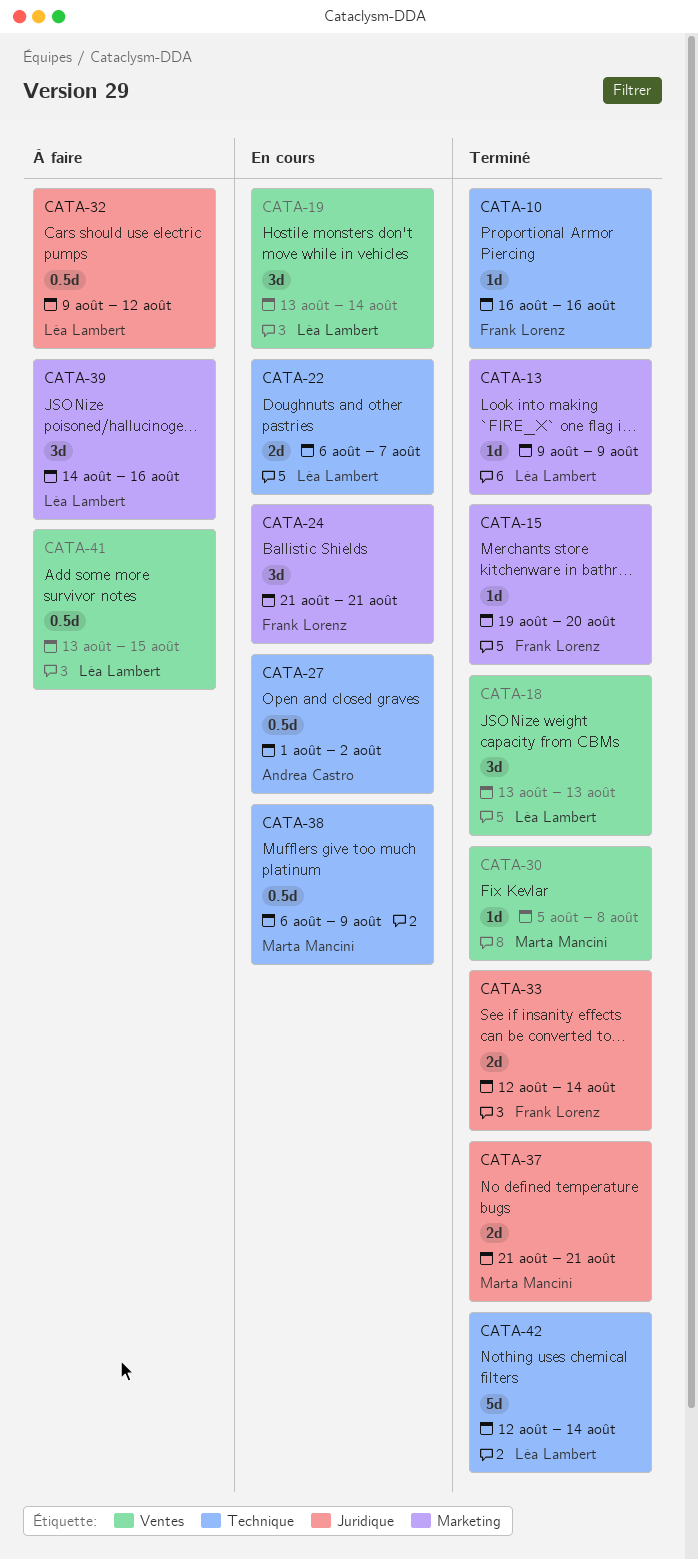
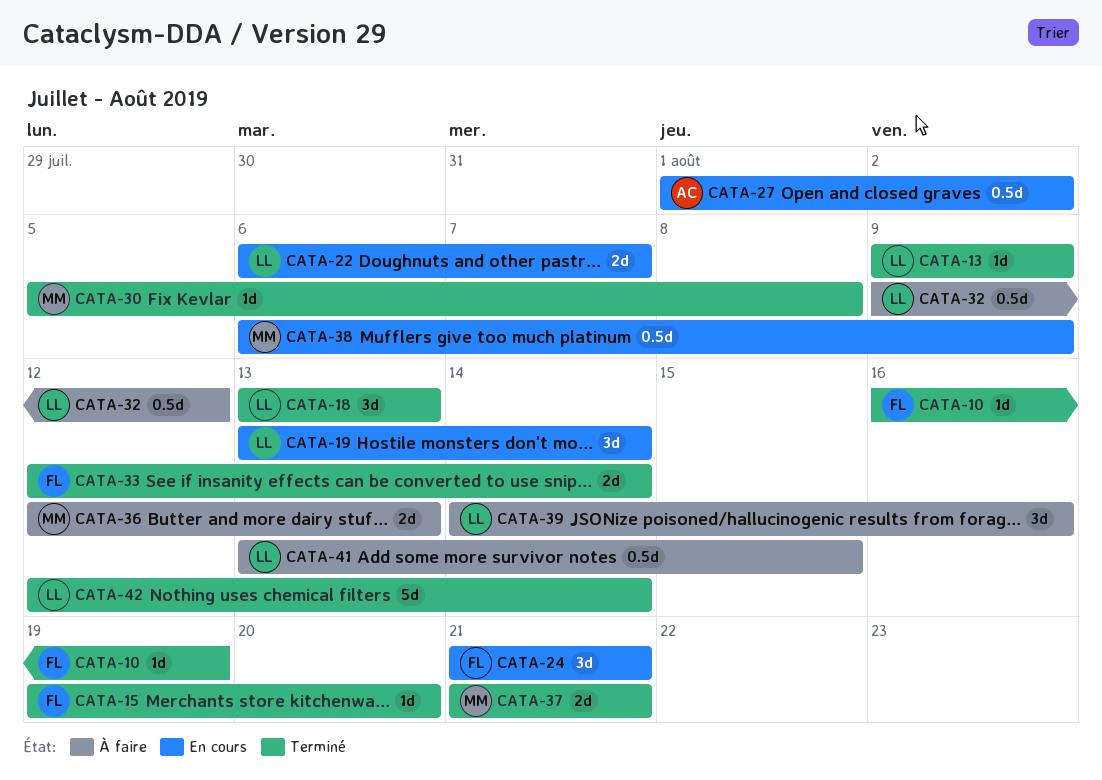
CATA-10, due: Aug 16 -> Aug 19
CATA-36: none -> present

